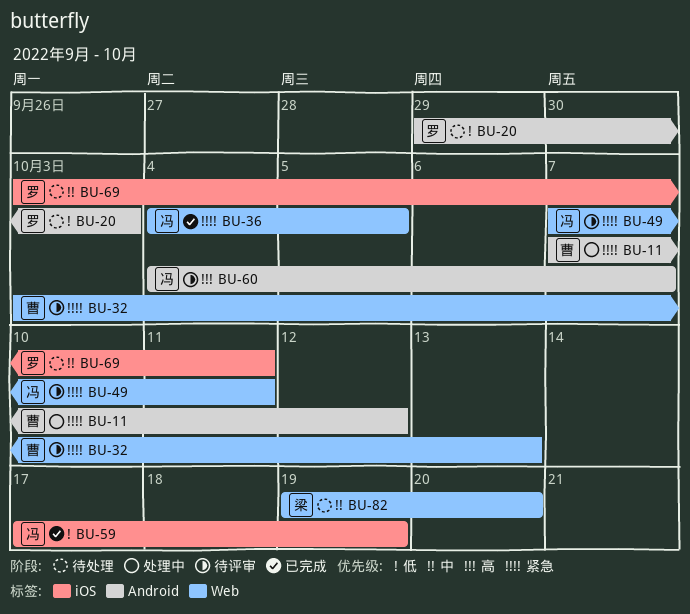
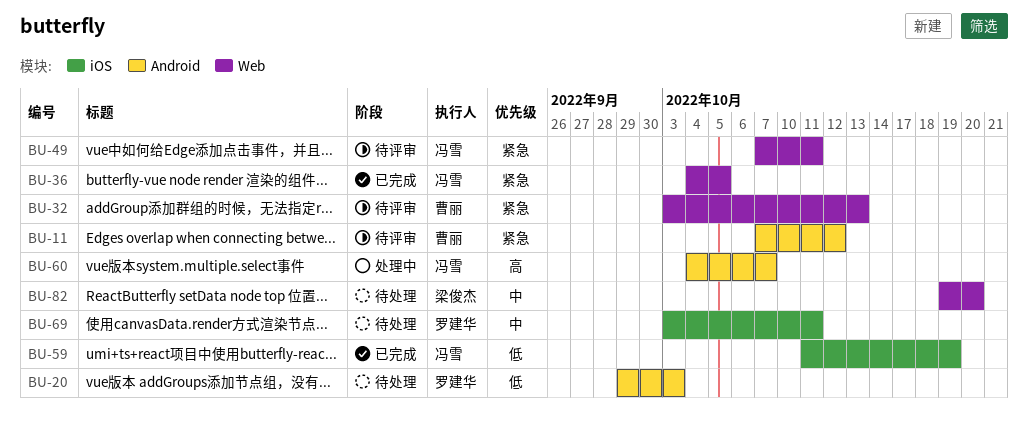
BU-11, status: 处理中 -> 待评审
BU-59, start: Oct 17 -> Oct 11
BU-60, status: 待评审 -> 处理中

